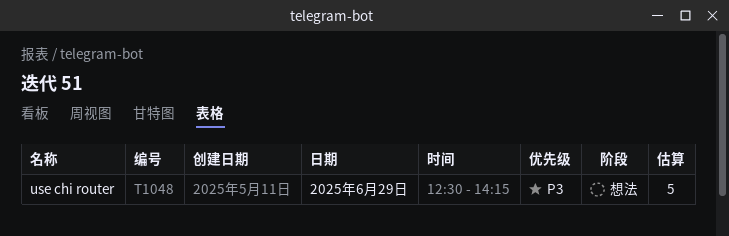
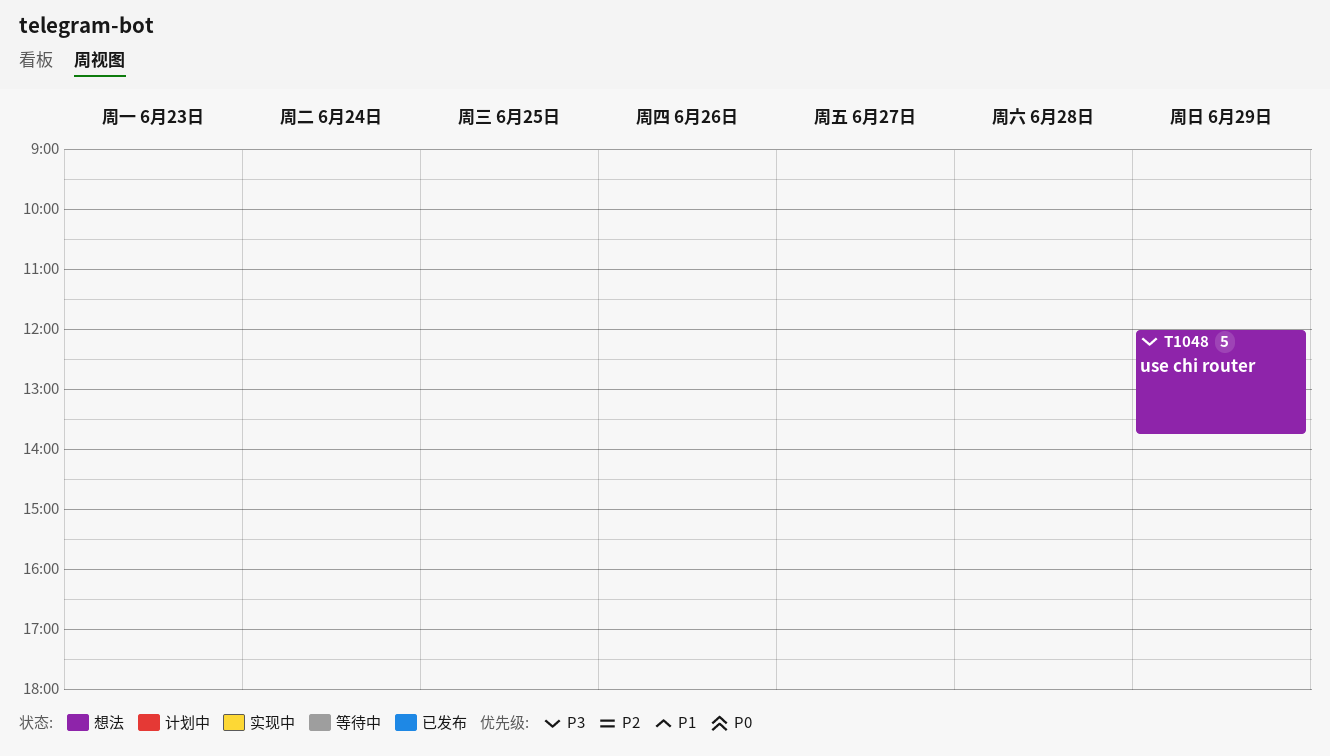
T1048, begins: 12:30 -> 12:00
T1048, ends: 14:15 -> 13:45

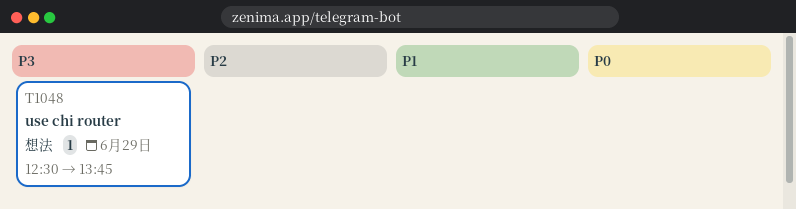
T1048, estimate: 5 -> 1
T1048, begins: 12:00 -> 12:30

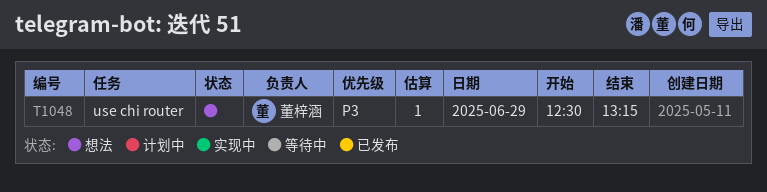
T1048, ends: 13:45 -> 13:15

